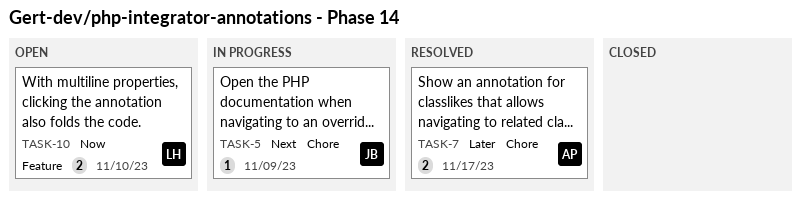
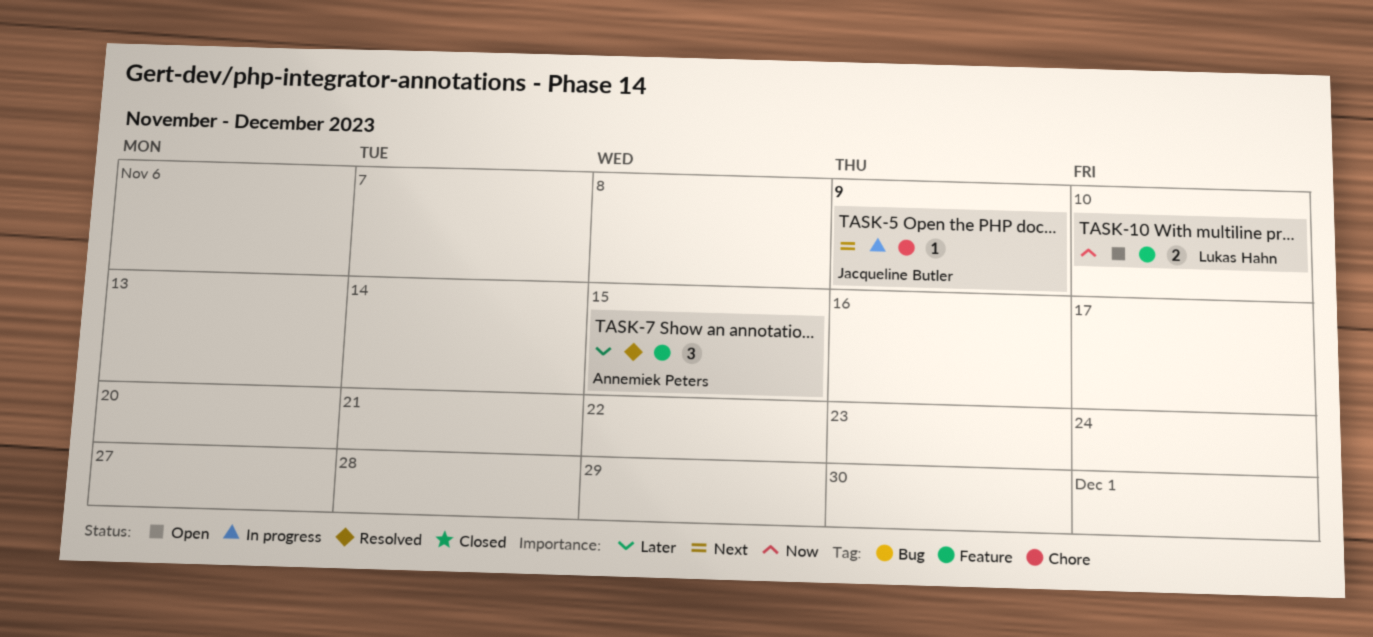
TASK-7, label: Chore -> Feature
TASK-7, estimate: 2 -> 3
TASK-7, due: Nov 17 -> Nov 15

